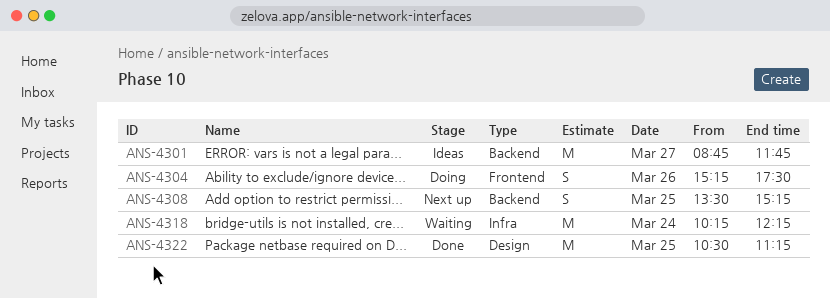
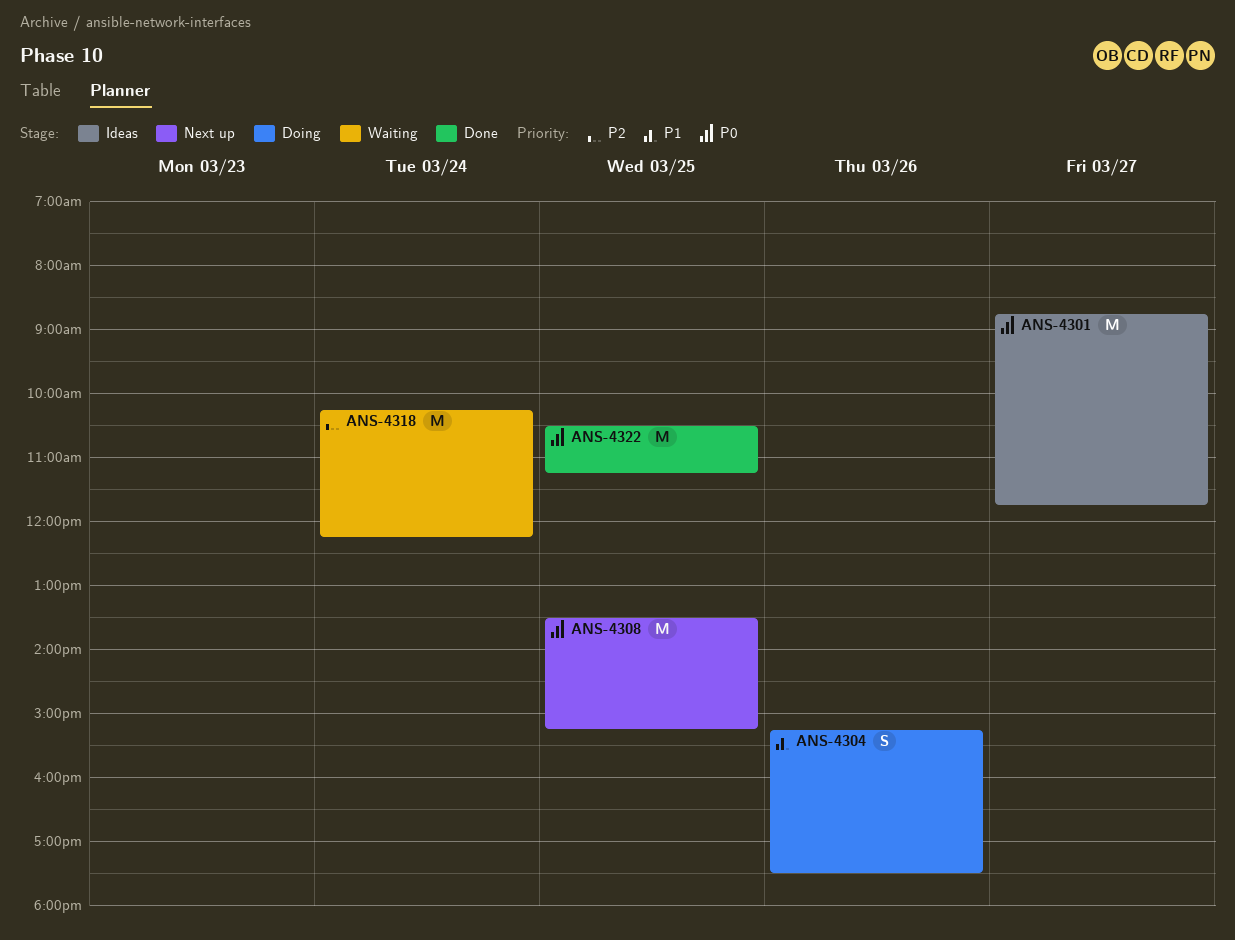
ANS-4308, estimate: S -> M

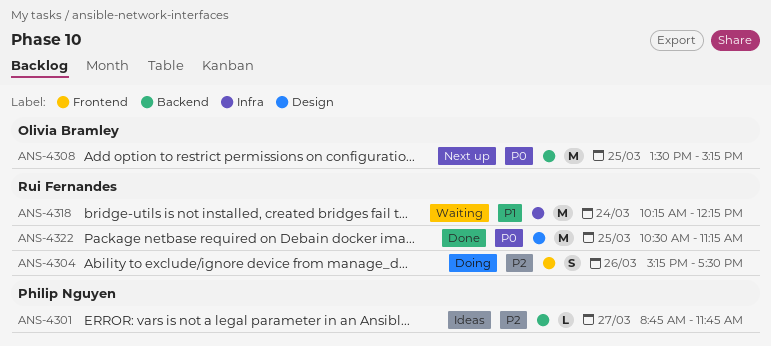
ANS-4301, priority: P0 -> P2
ANS-4301, estimate: M -> L
ANS-4304, priority: P1 -> P2
ANS-4318, priority: P2 -> P1

